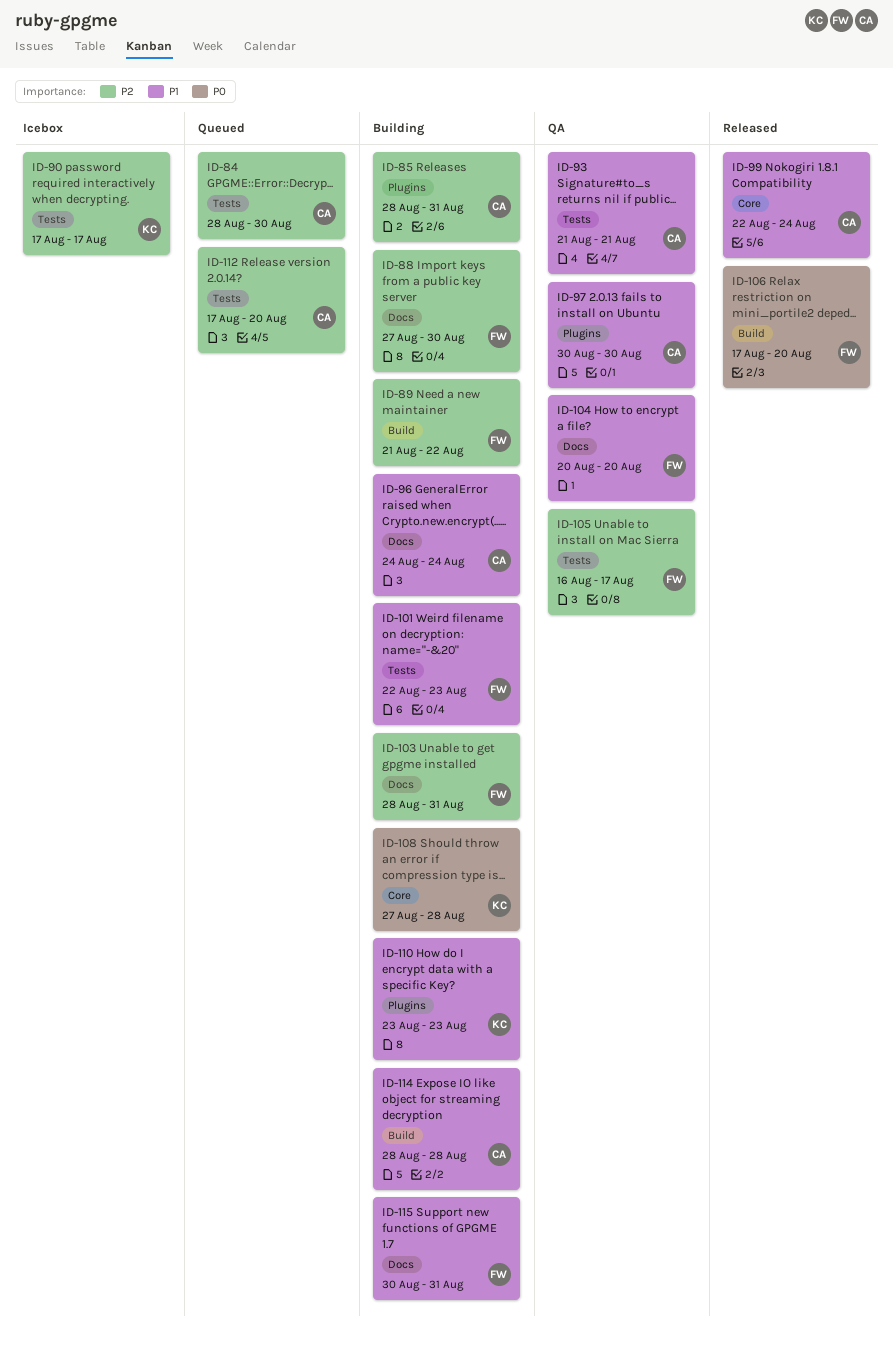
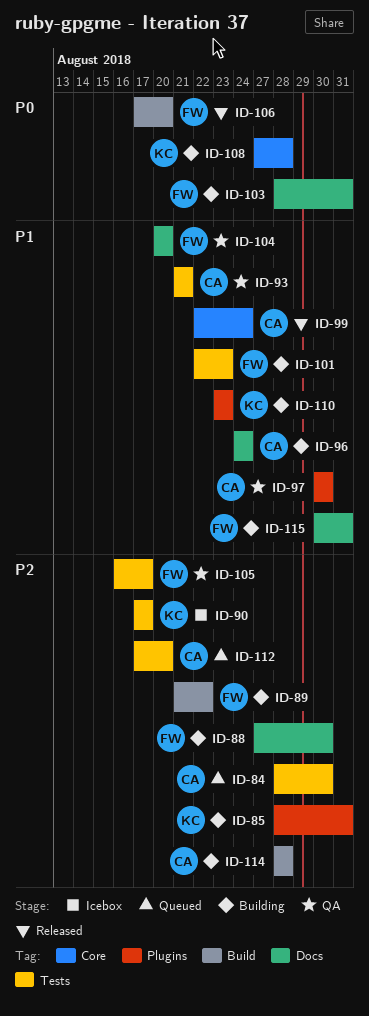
ID-85, owner: CA -> KC
ID-103, priority: P2 -> P0
ID-114, priority: P1 -> P2

